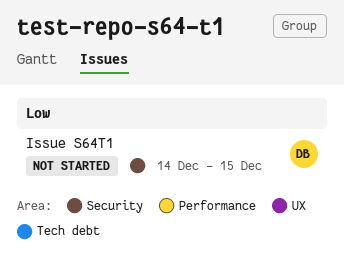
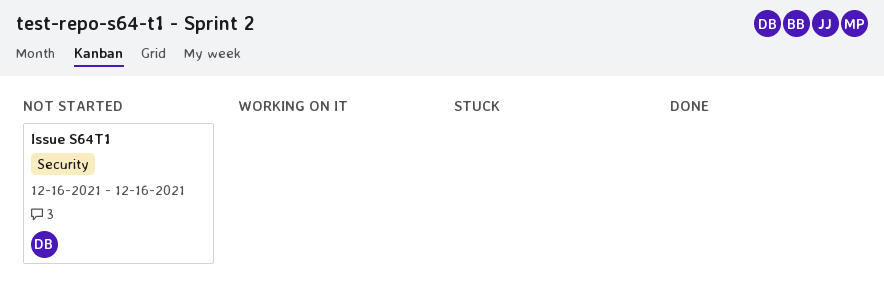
Issue S64T1, start: Dec 14 -> Dec 16
Issue S64T1, due: Dec 15 -> Dec 16

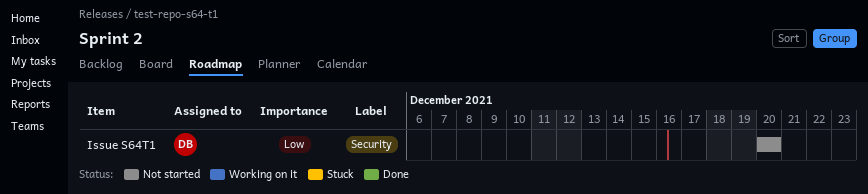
Issue S64T1, start: Dec 16 -> Dec 20
Issue S64T1, due: Dec 16 -> Dec 20

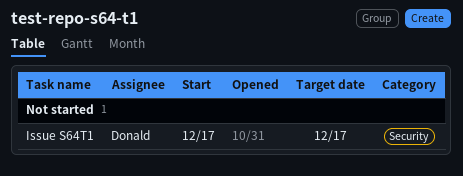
Issue S64T1, start: Dec 20 -> Dec 17
Issue S64T1, due: Dec 20 -> Dec 17

